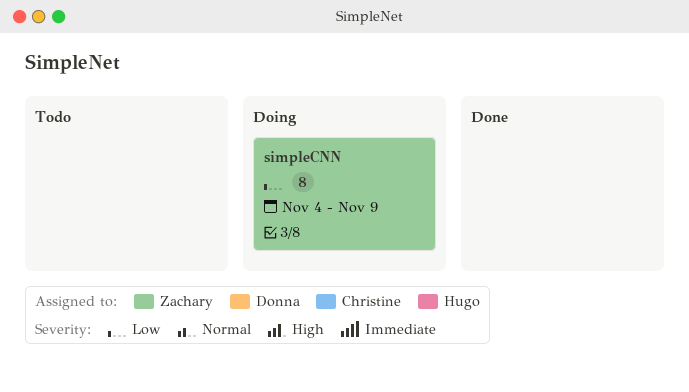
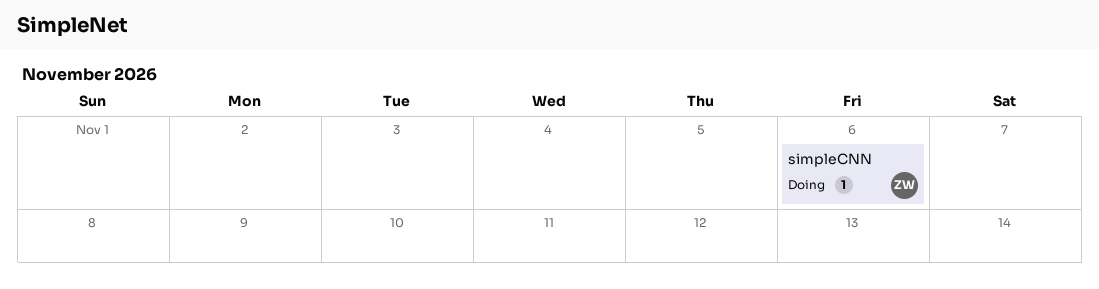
simpleCNN, estimate: 8 -> 1
simpleCNN, due: Nov 9 -> Nov 6

